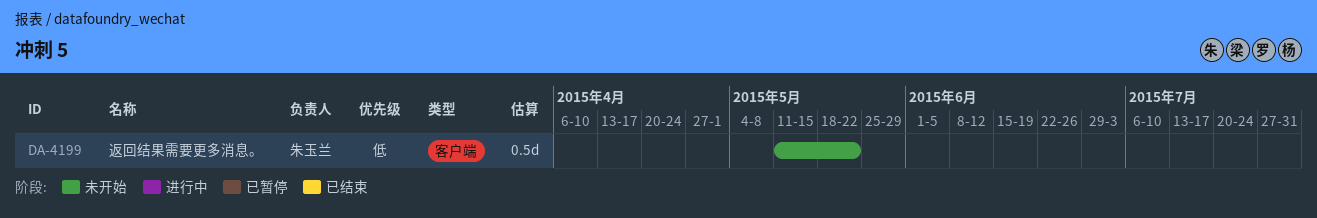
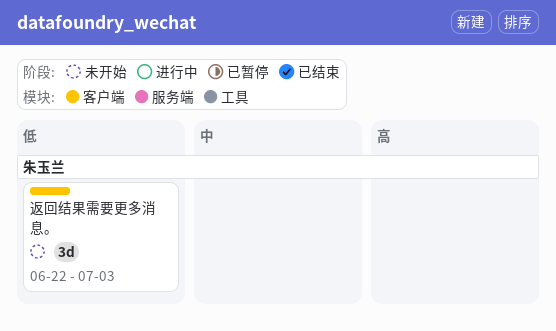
返回结果需要更多消息。, estimate: 0.5d -> 3d
返回结果需要更多消息。, start: May 11 -> Jun 22
返回结果需要更多消息。, due: May 22 -> Jul 3

